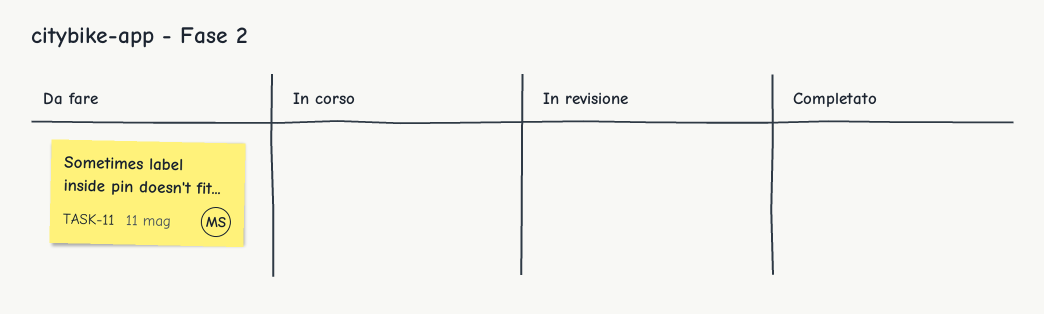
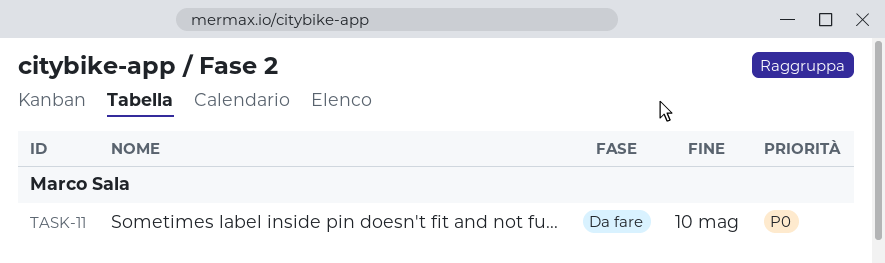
TASK-11, due: May 11 -> May 10

